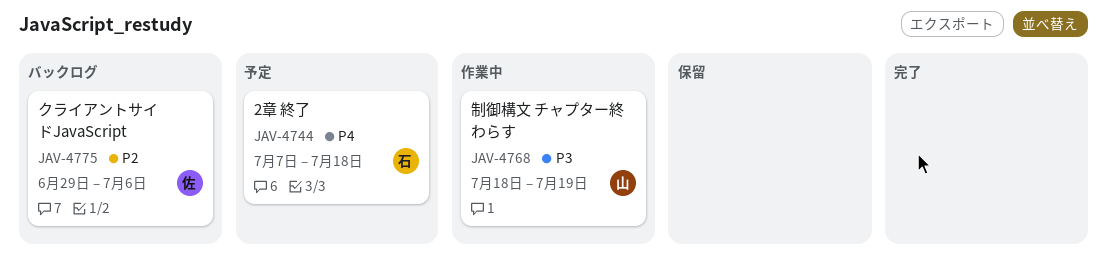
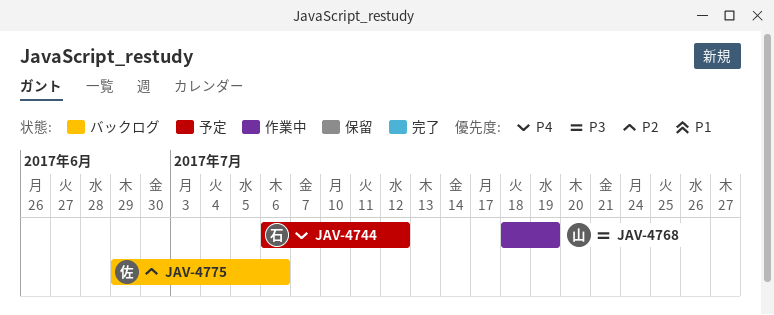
JAV-4744, start: Jul 7 -> Jul 6
JAV-4744, due: Jul 18 -> Jul 12

